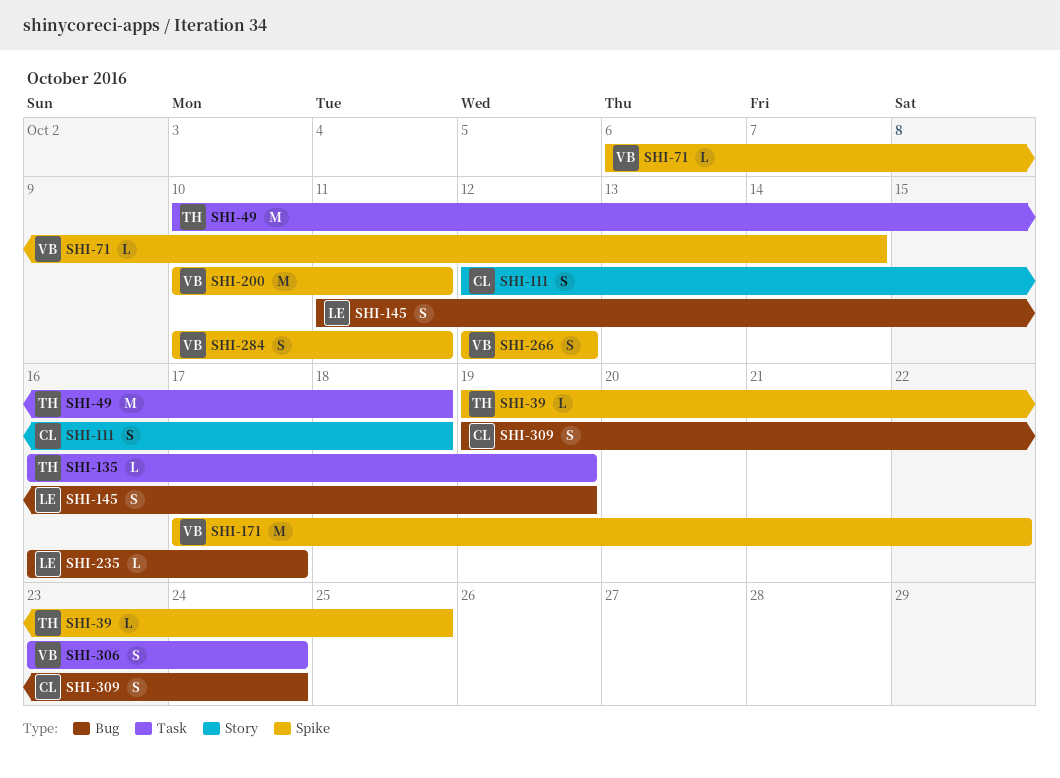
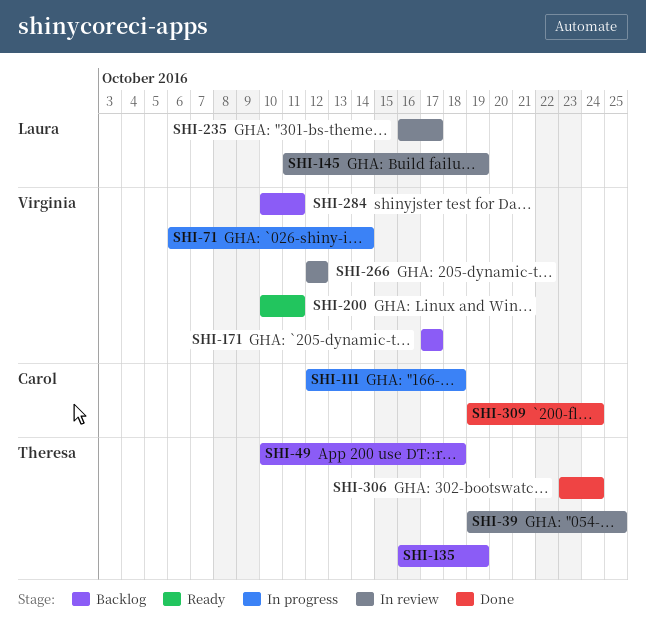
SHI-171, due: Oct 22 -> Oct 17
SHI-306, owner: Virginia -> Theresa

